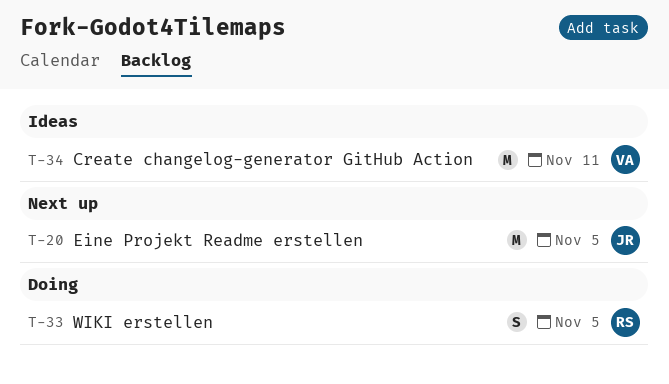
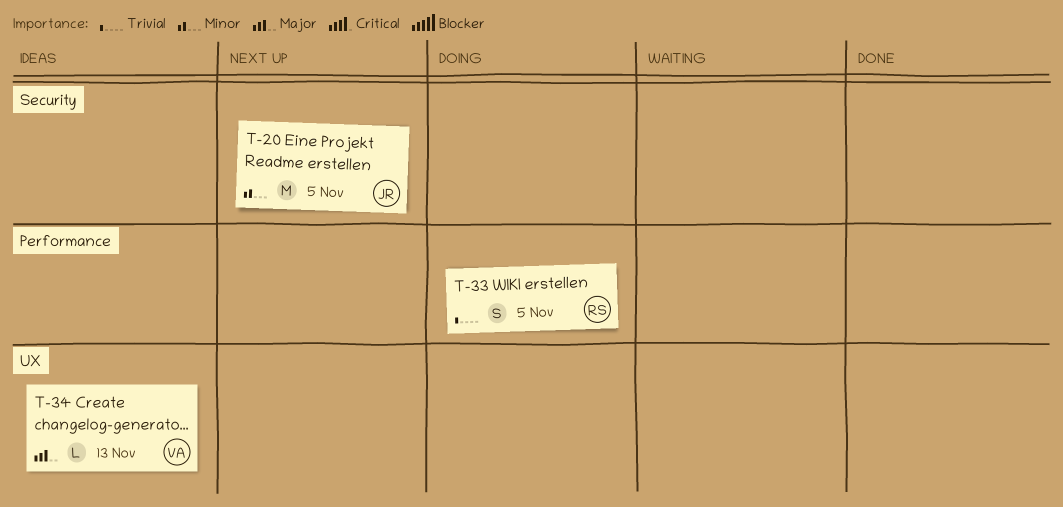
T-34, estimate: M -> L
T-34, due: Nov 11 -> Nov 13

